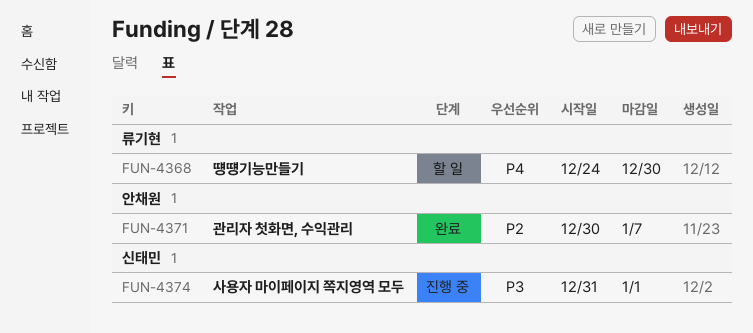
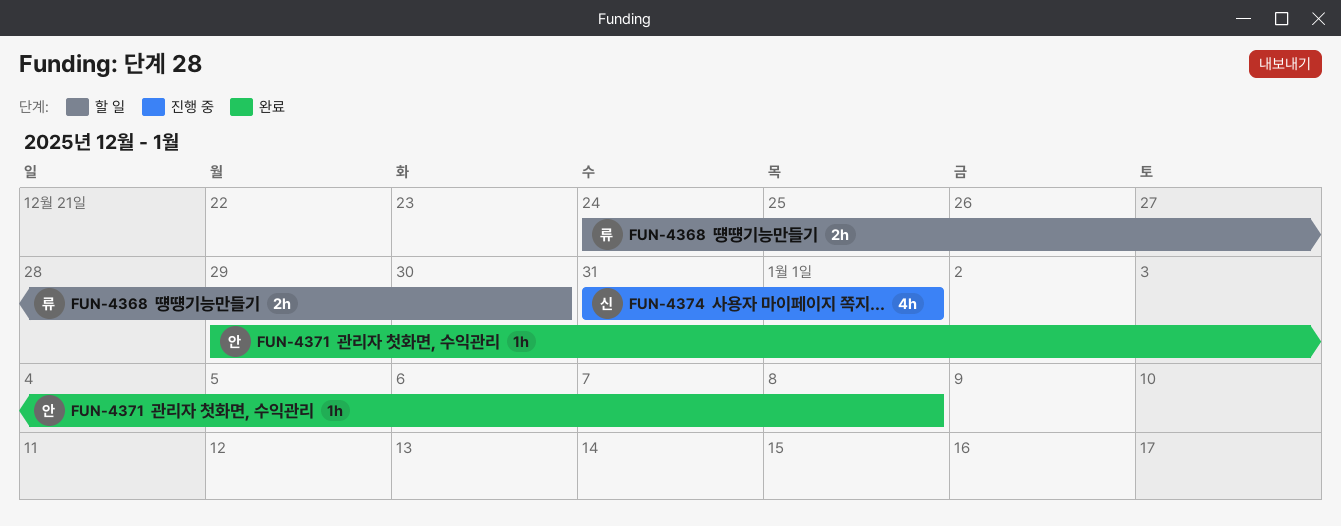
FUN-4371, start: Dec 30 -> Dec 29
FUN-4371, due: Jan 7 -> Jan 8

